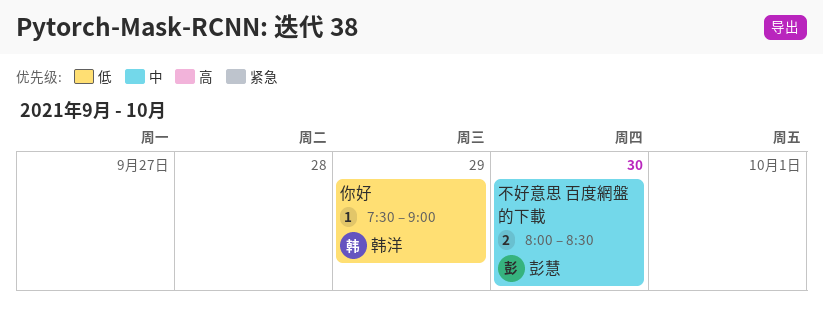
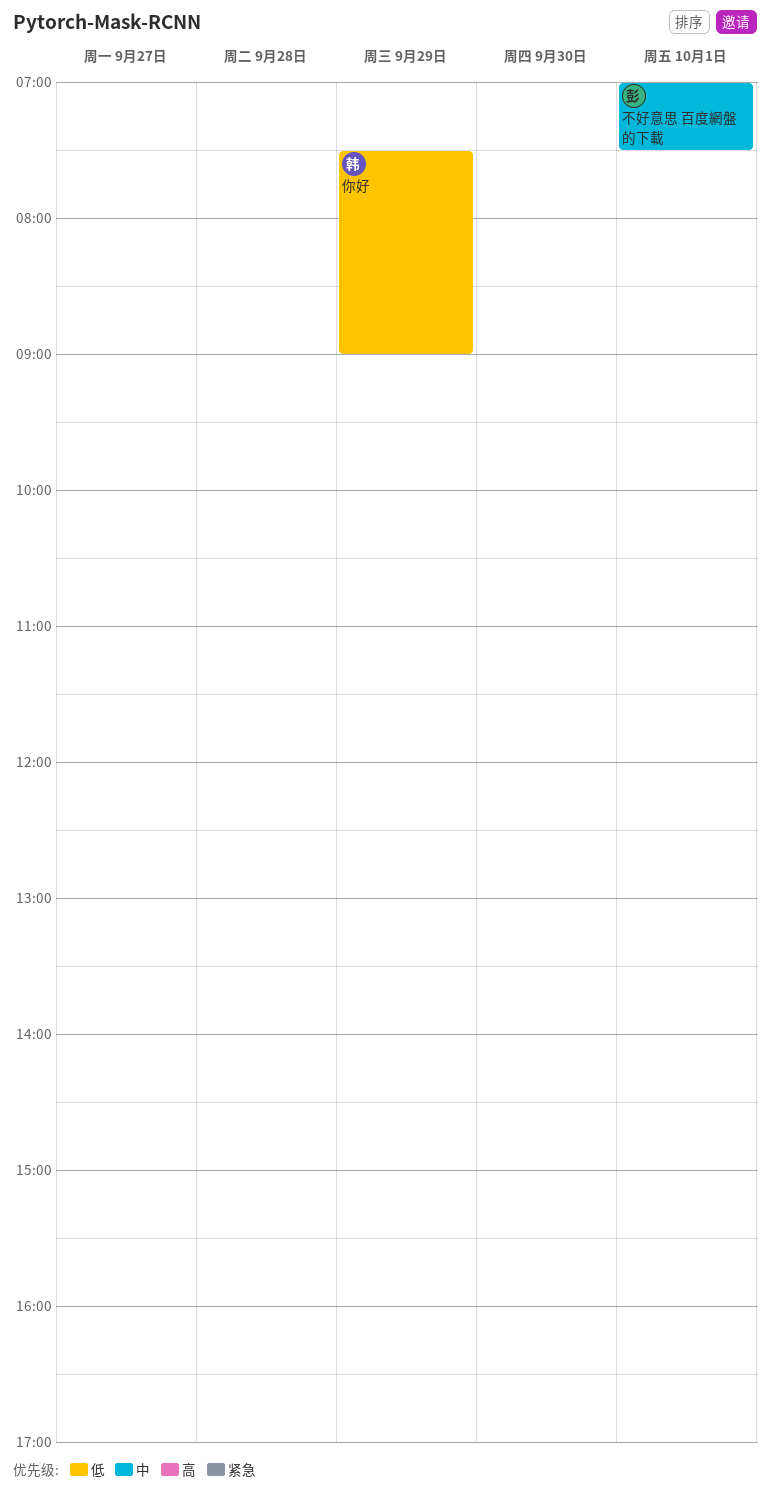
不好意思 百度網盤 的下載, day: Sep 30 -> Oct 1
不好意思 百度網盤 的下載, begins: 08:00 -> 07:00
不好意思 百度網盤 的下載, ends: 08:30 -> 07:30

